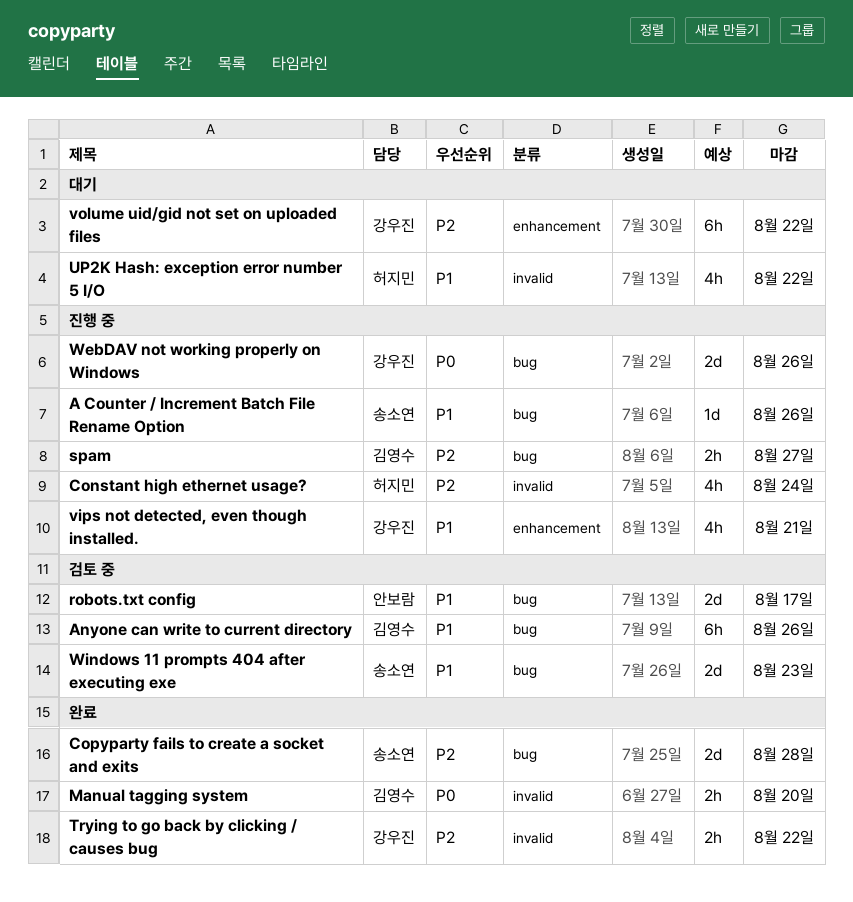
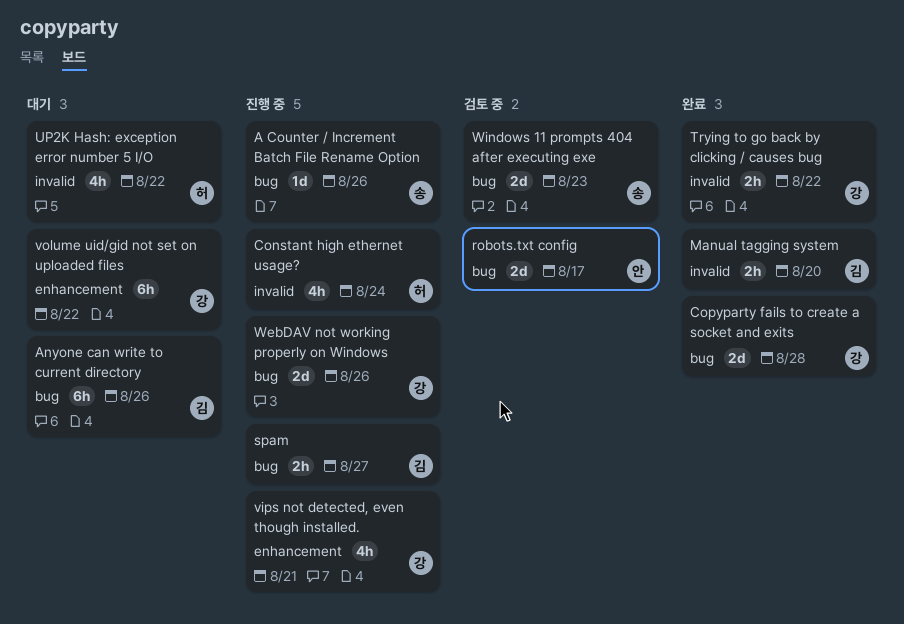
Anyone can write to current directory, status: 검토 중 -> 대기
Copyparty fails to create a socket and exits, owner: 송소연 -> 강우진

